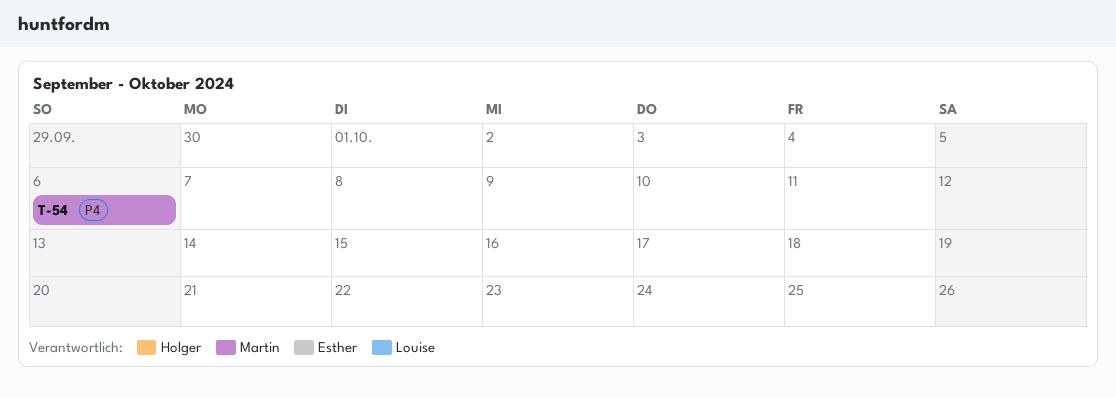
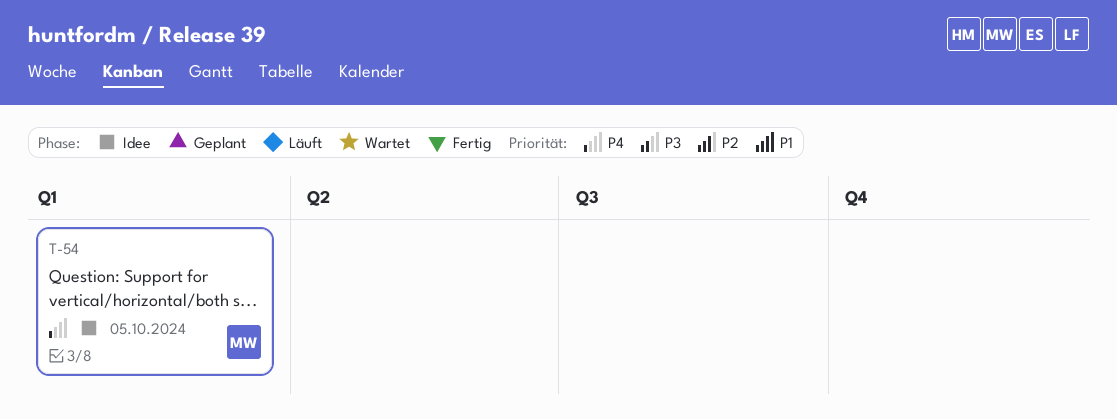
T-54, due: Oct 6 -> Oct 5

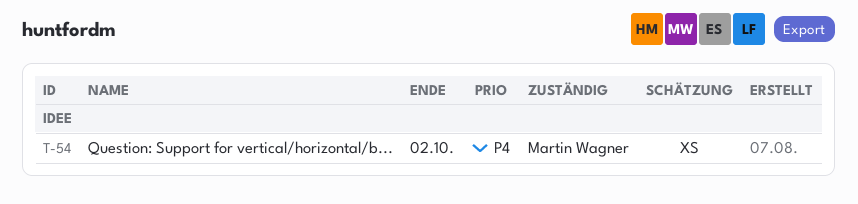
T-54, due: Oct 5 -> Oct 2

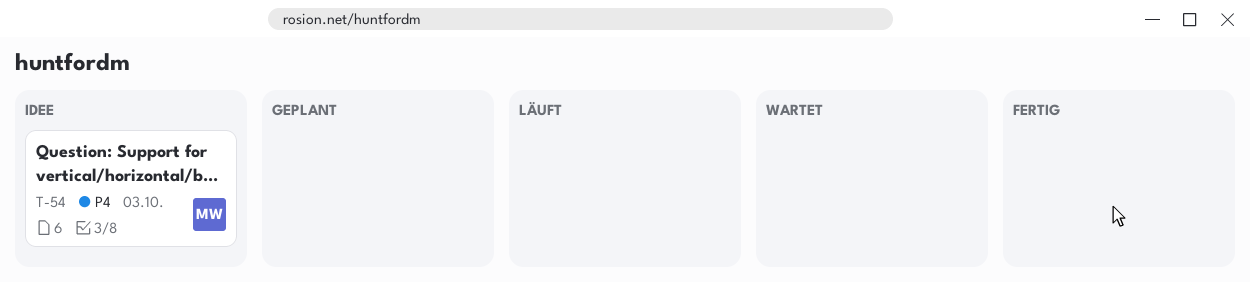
T-54, due: Oct 2 -> Oct 3

